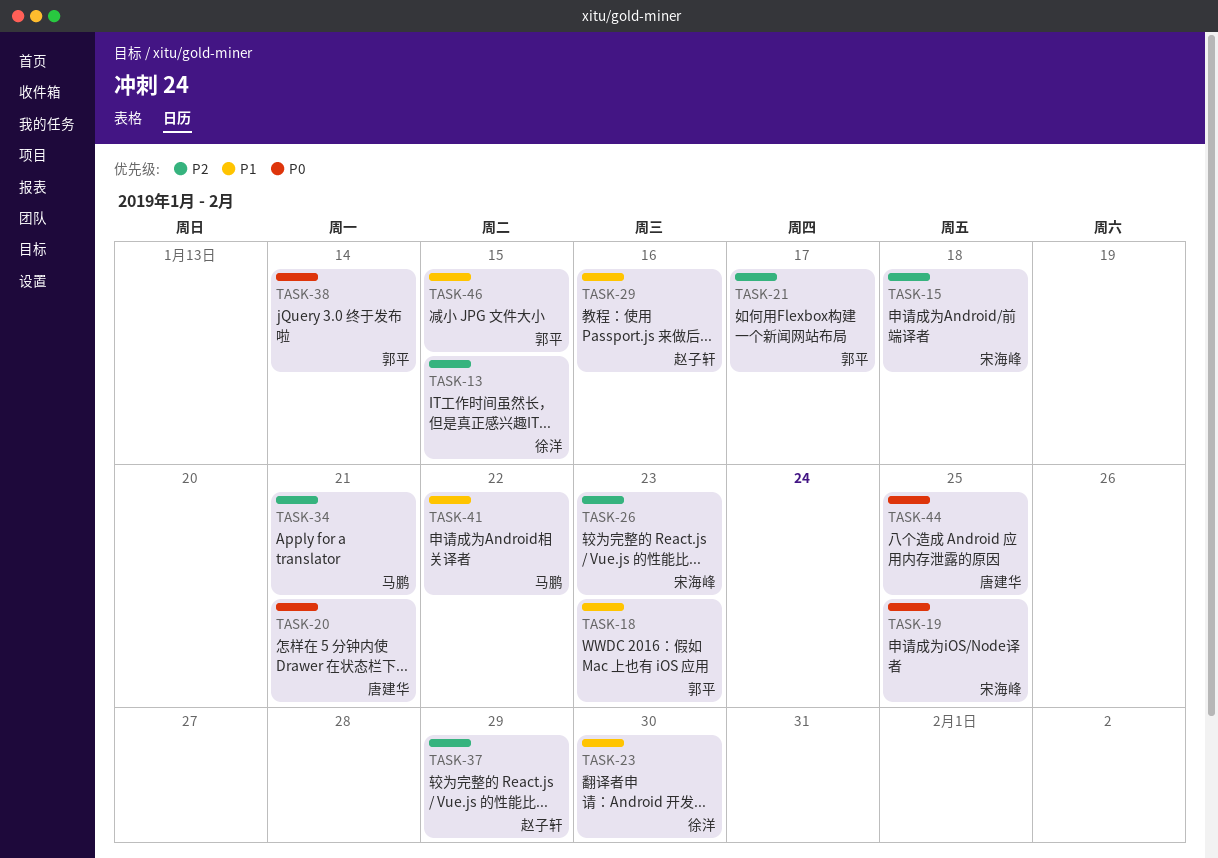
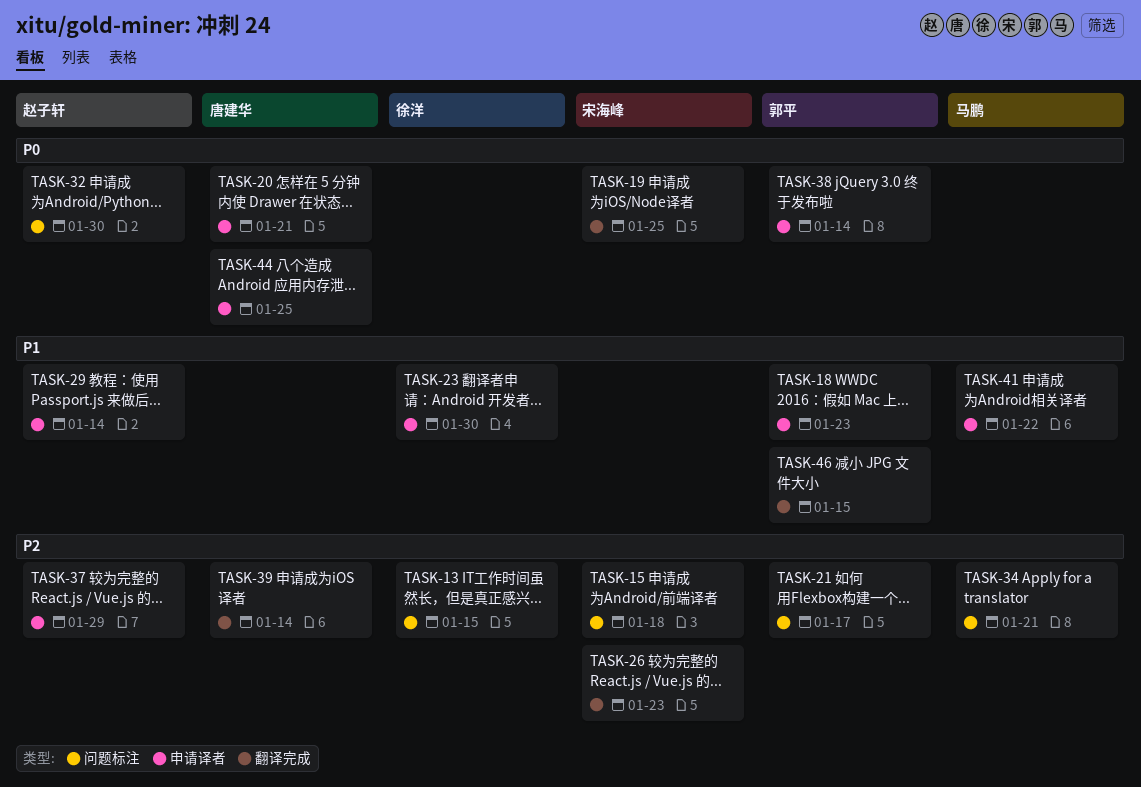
TASK-29, due: Jan 16 -> Jan 14
TASK-32: none -> present
TASK-39: none -> present

